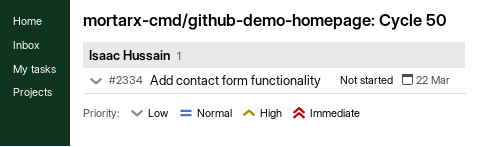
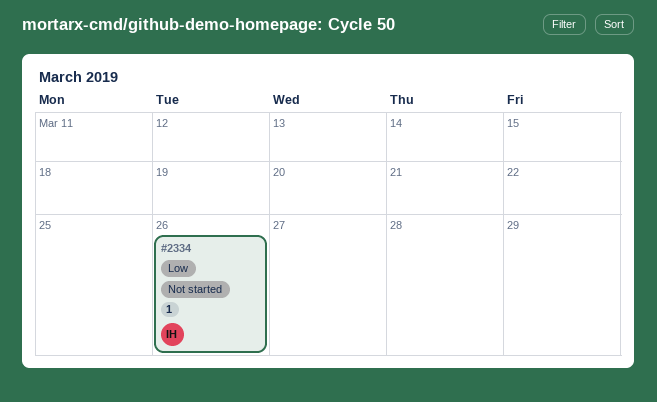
#2334, due: Mar 22 -> Mar 26

